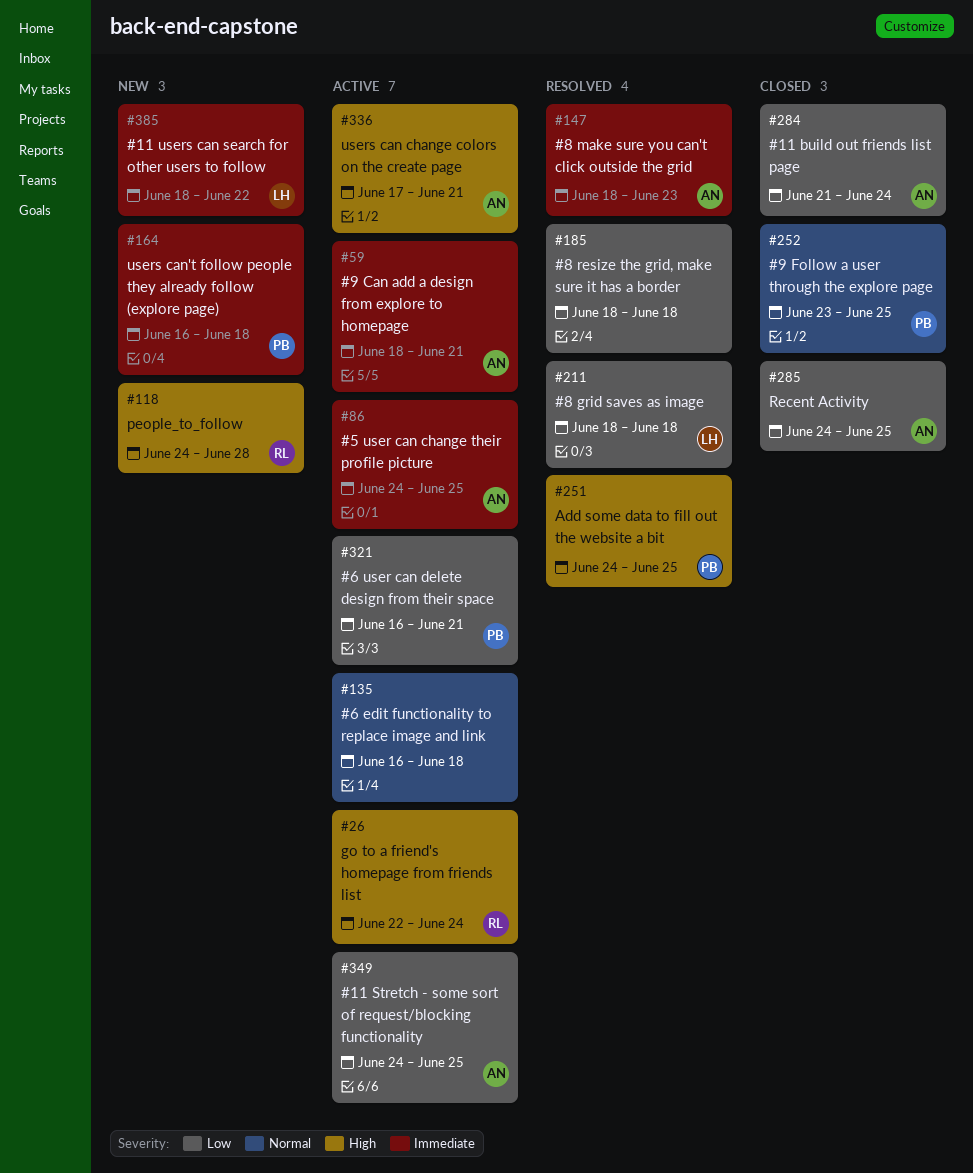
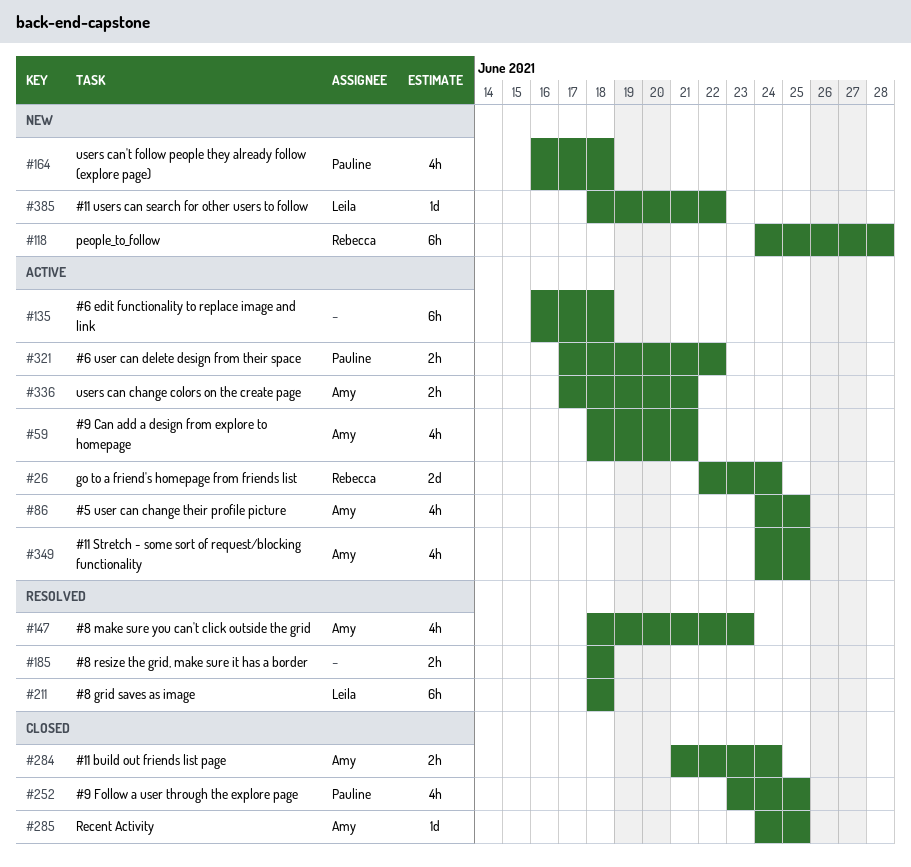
#251: present -> none
#321, start: Jun 16 -> Jun 17
#321, due: Jun 21 -> Jun 22

